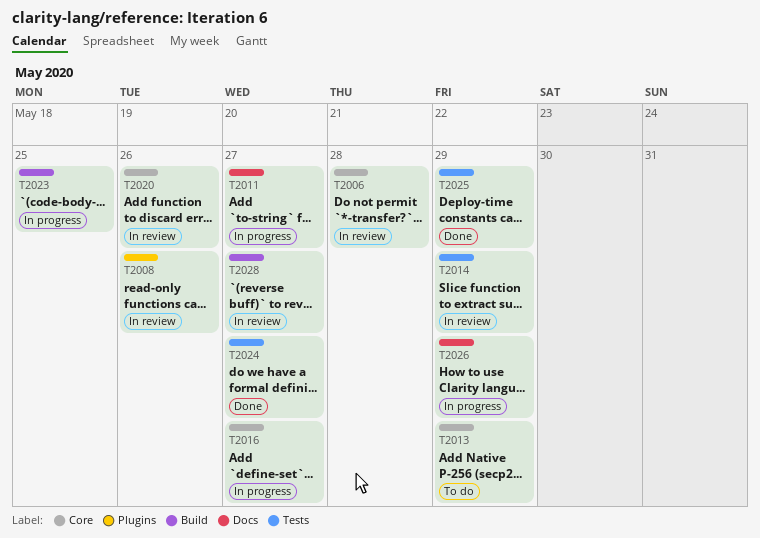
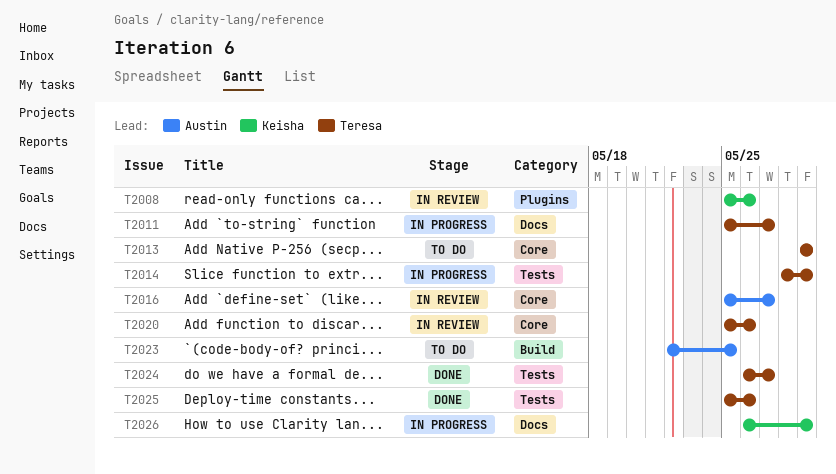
T2006: present -> none
T2014, status: In review -> In progress
T2016, status: In progress -> In review
T2023, status: In progress -> To do
T2025, due: May 29 -> May 26
T2028: present -> none

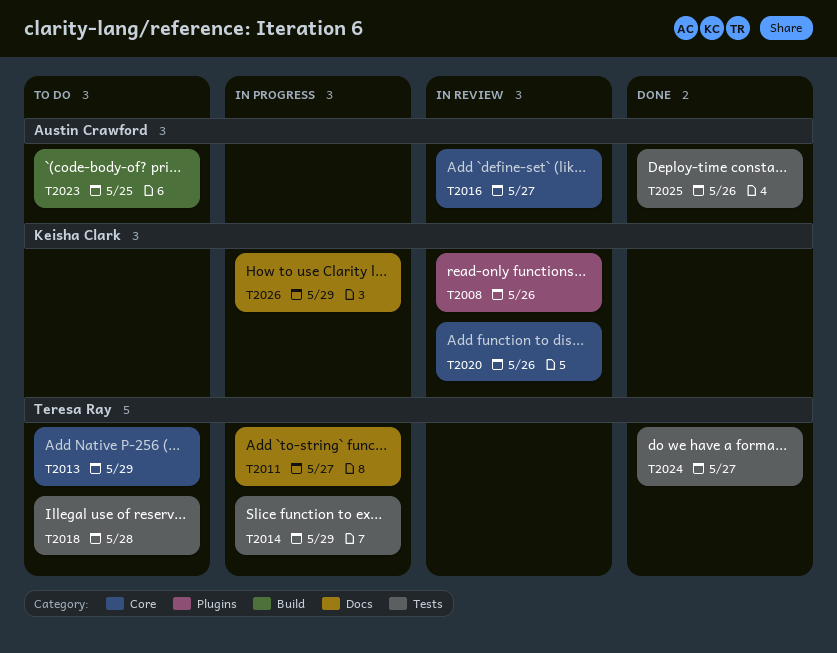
T2018: none -> present
T2020, owner: Teresa Ray -> Keisha Clark
T2025, owner: Teresa Ray -> Austin Crawford

